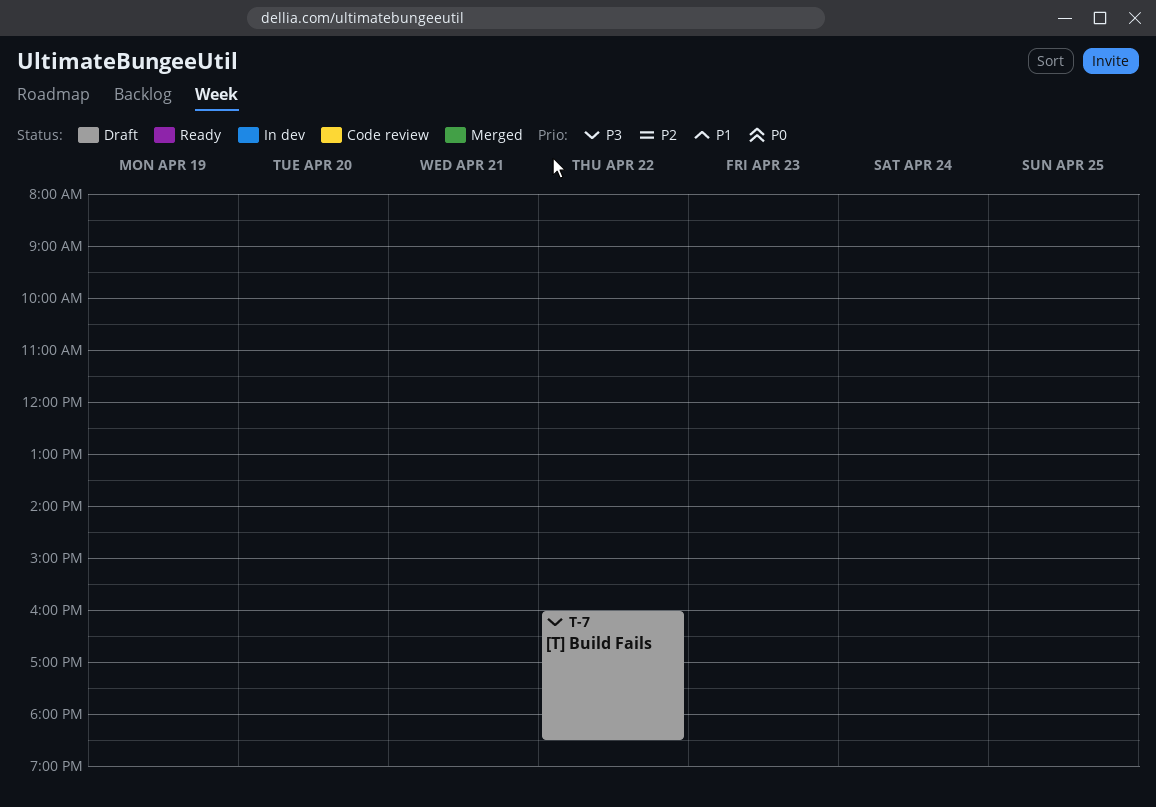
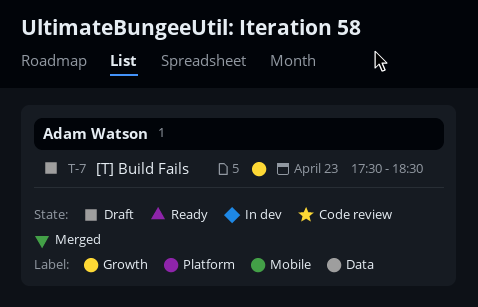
T-7, day: Apr 22 -> Apr 23
T-7, begins: 16:00 -> 17:30

